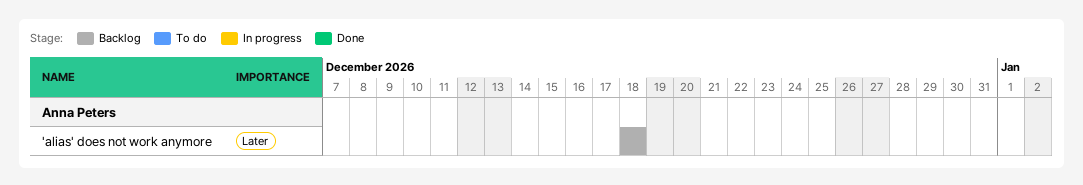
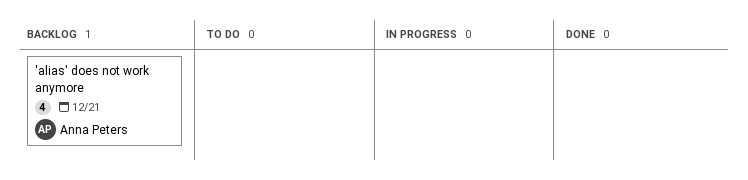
'alias' does not work anymore, due: Dec 18 -> Dec 21

